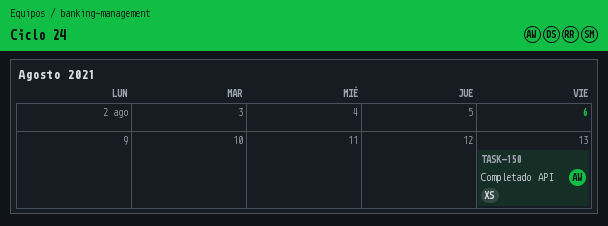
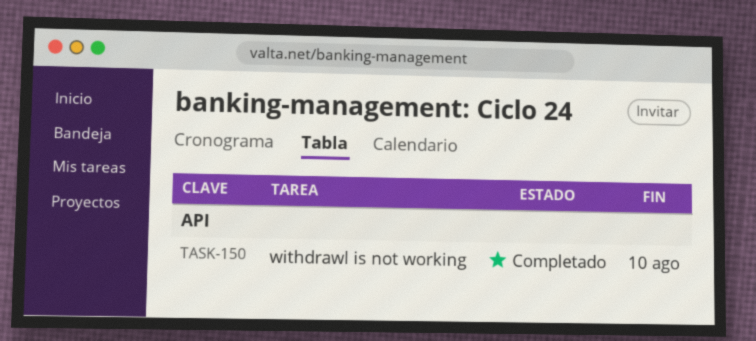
TASK-150, due: Aug 13 -> Aug 10

